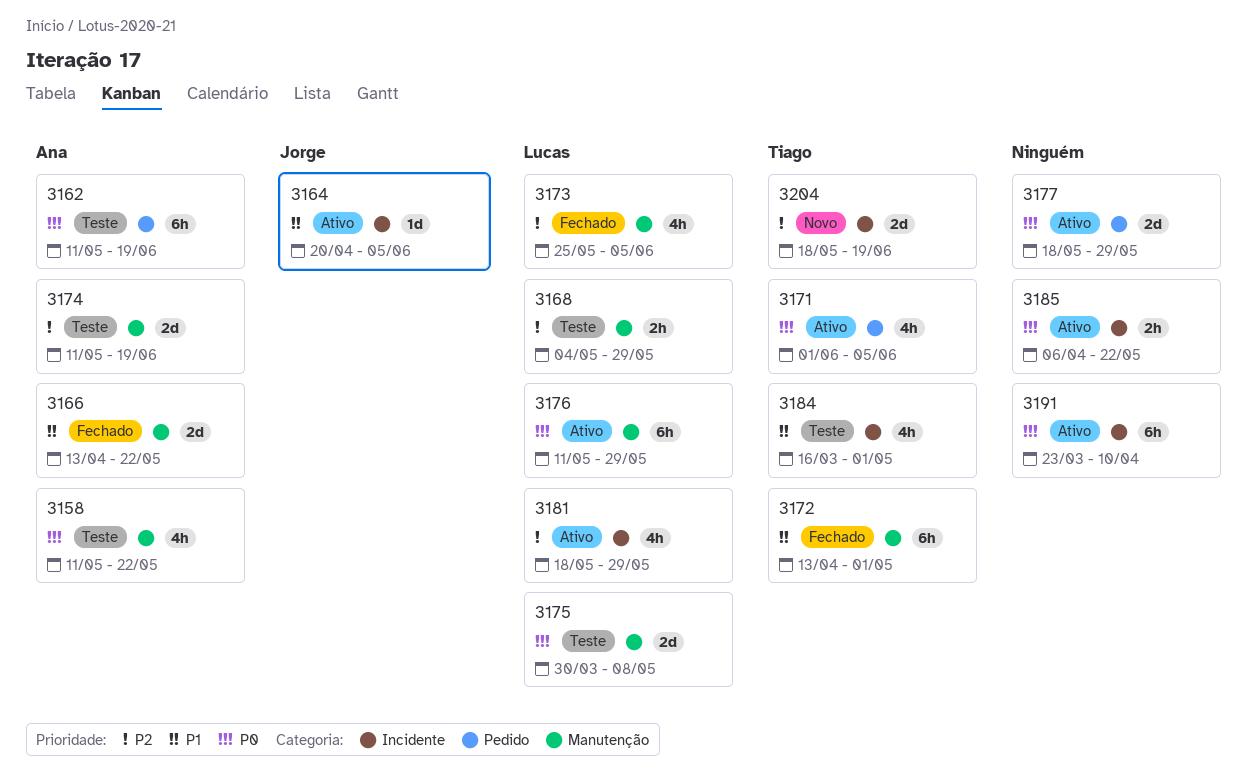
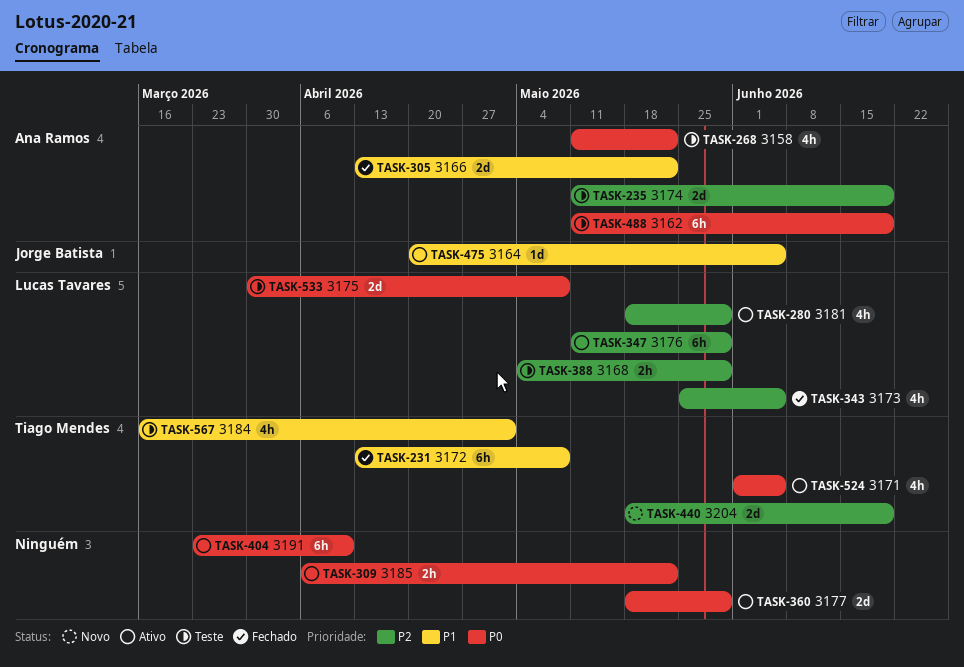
3172, due: May 1 -> May 8
3176, priority: P0 -> P2

